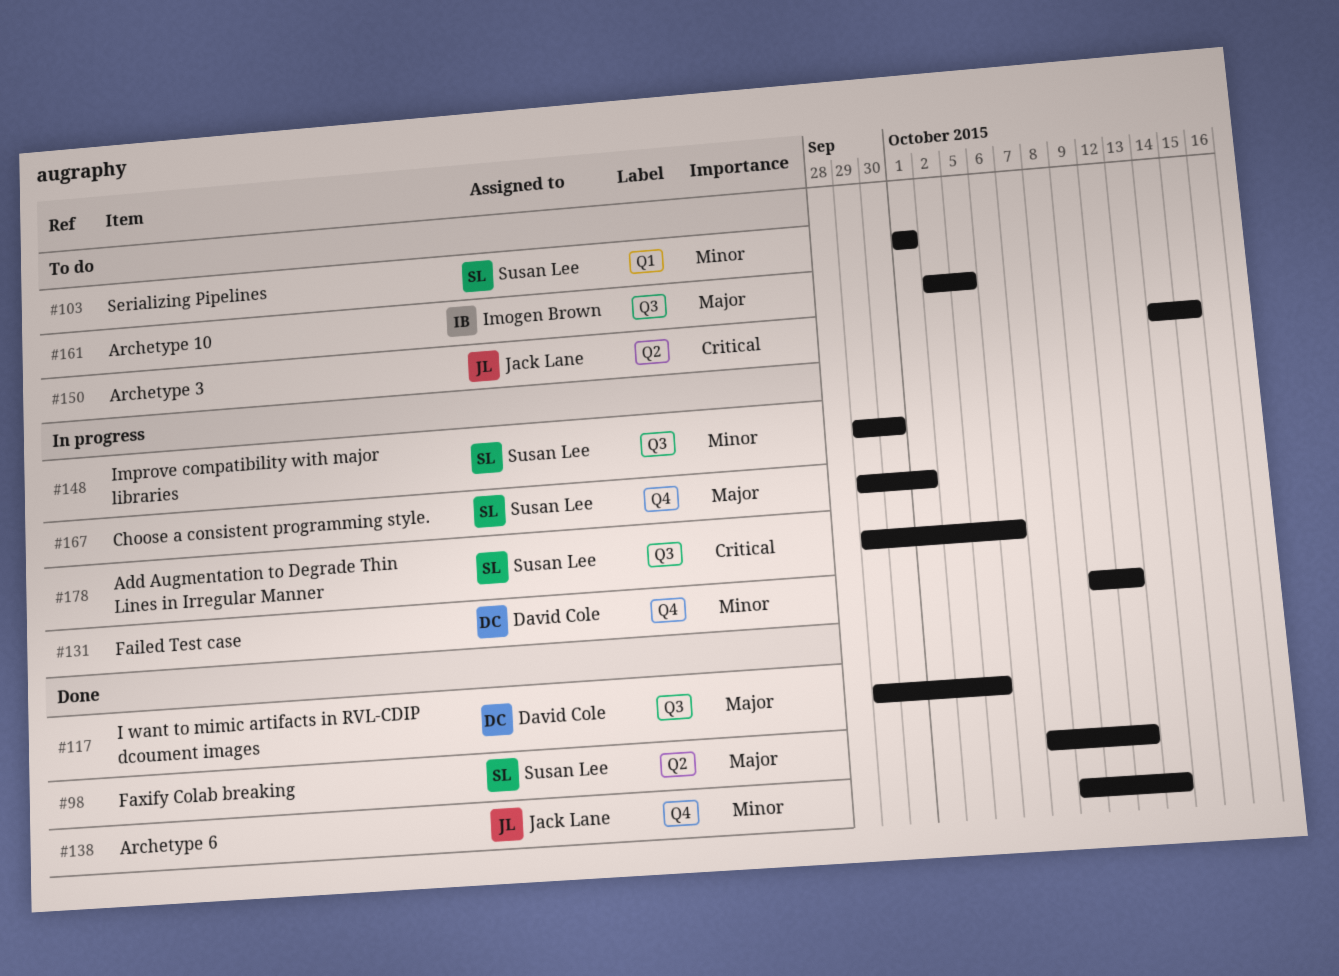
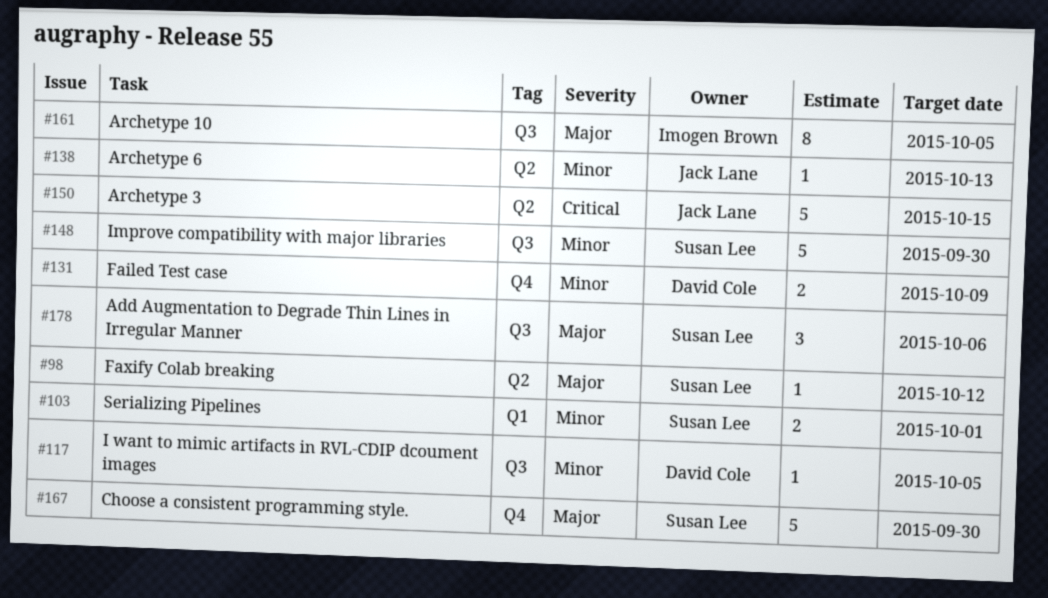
#117, priority: Major -> Minor
#131, due: Oct 12 -> Oct 9
#138, label: Q4 -> Q2
#167, due: Oct 1 -> Sep 30
#178, priority: Critical -> Major

